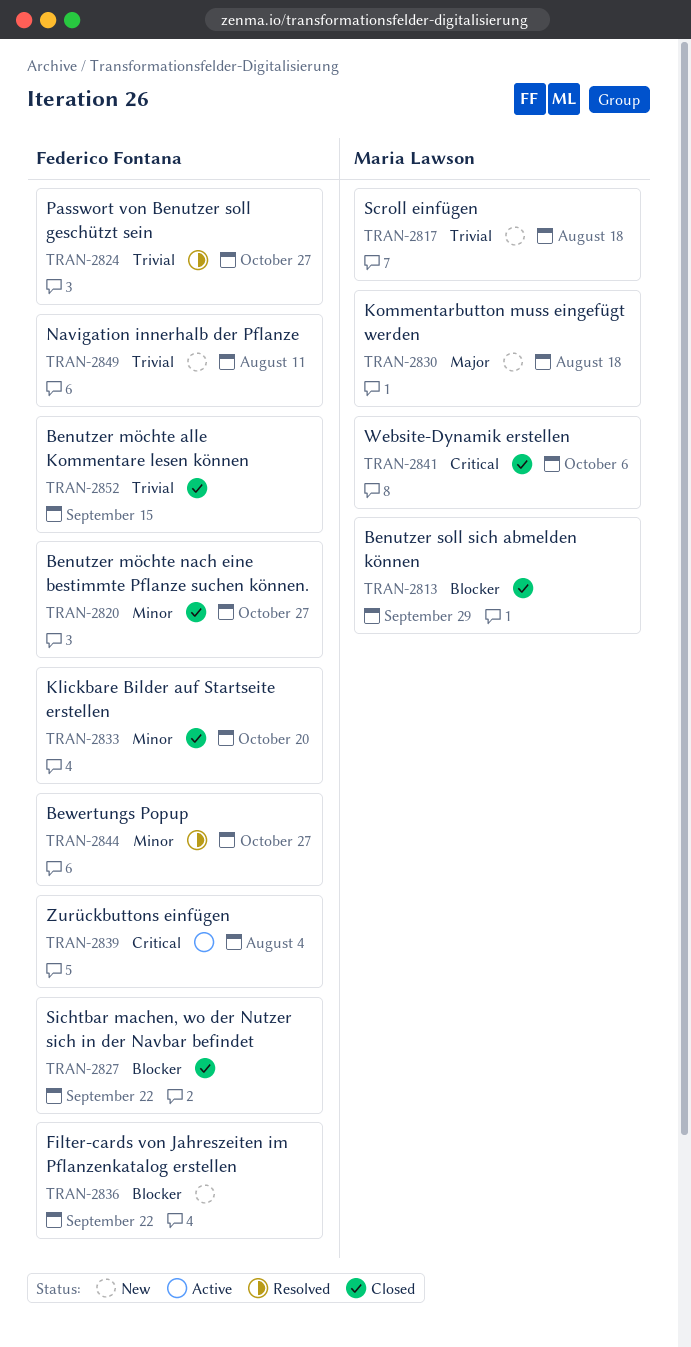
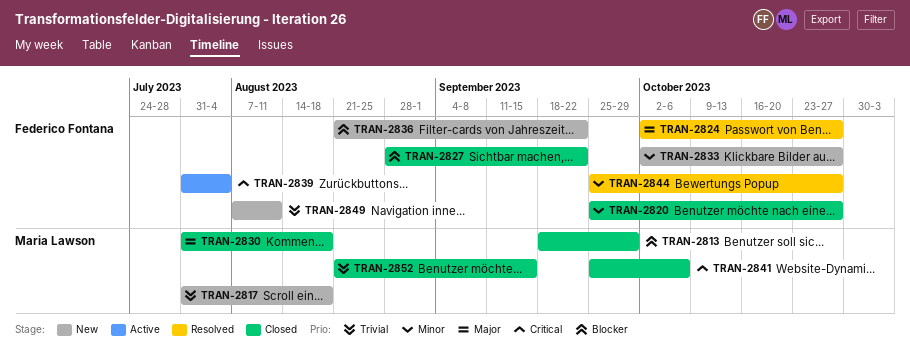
TRAN-2824, priority: Trivial -> Major
TRAN-2830, status: New -> Closed
TRAN-2833, status: Closed -> New
TRAN-2833, due: Oct 20 -> Oct 27
TRAN-2852, owner: Federico Fontana -> Maria Lawson

